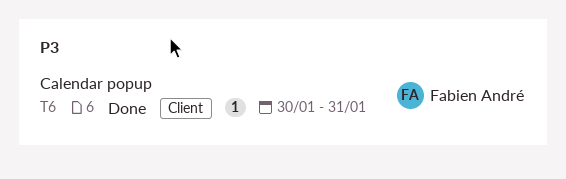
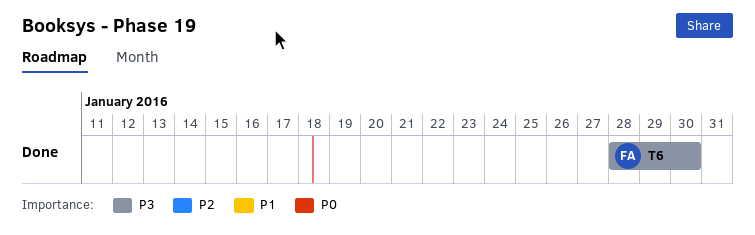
T6, start: Jan 30 -> Jan 28
T6, due: Jan 31 -> Jan 30

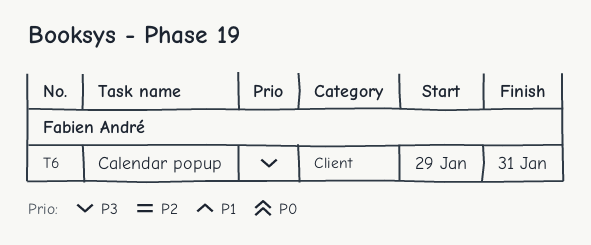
T6, start: Jan 28 -> Jan 29
T6, due: Jan 30 -> Jan 31

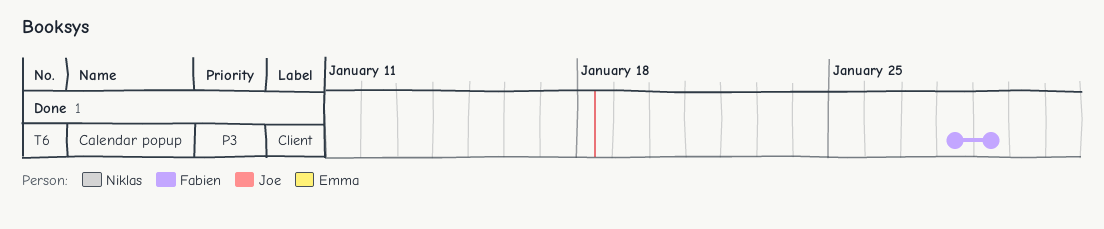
T6, start: Jan 29 -> Jan 28
T6, due: Jan 31 -> Jan 29

